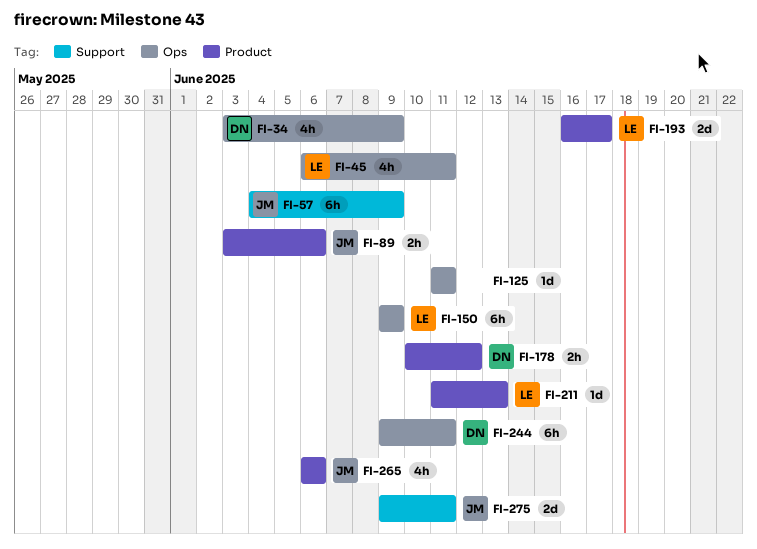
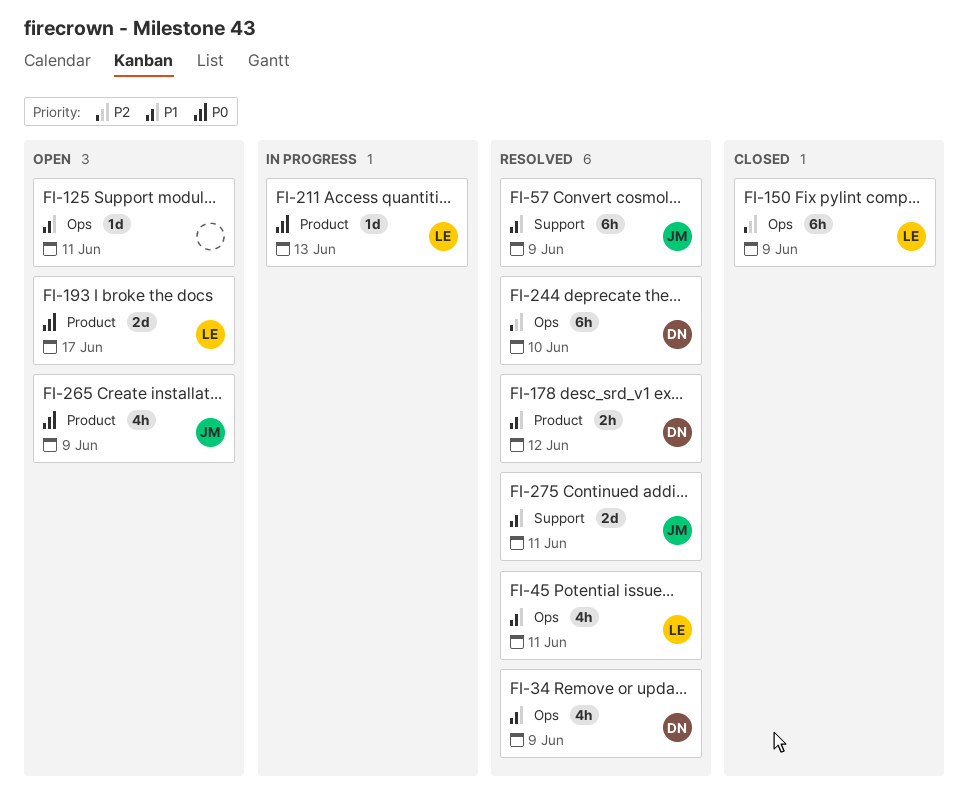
FI-89: present -> none
FI-244, due: Jun 11 -> Jun 10
FI-265, due: Jun 6 -> Jun 9

